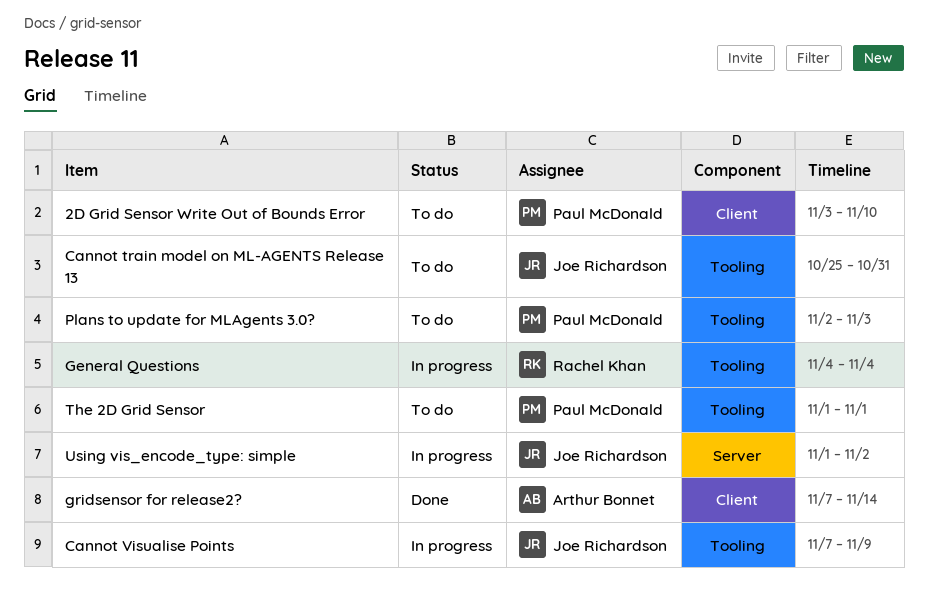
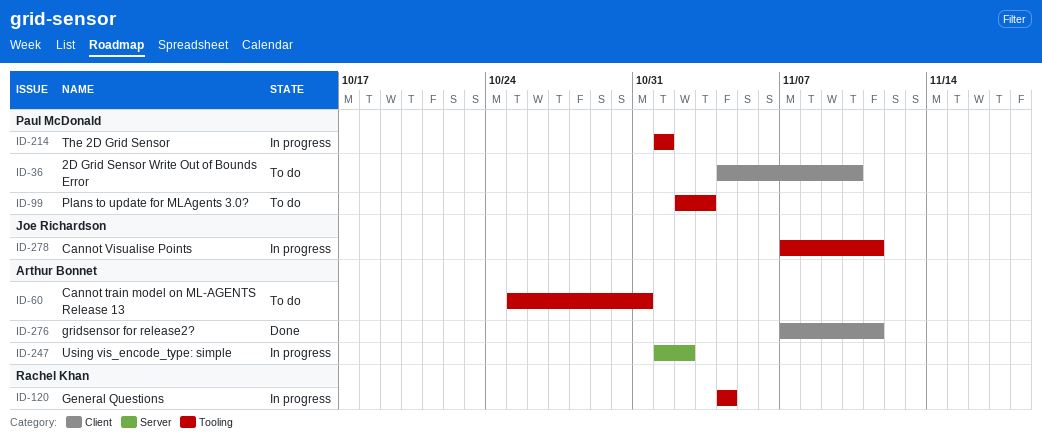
2D Grid Sensor Write Out of Bounds Error, start: Nov 3 -> Nov 4
Cannot train model on ML-AGENTS Release 13, owner: Joe Richardson -> Arthur Bonnet
Cannot Visualise Points, due: Nov 9 -> Nov 11
gridsensor for release2?, due: Nov 14 -> Nov 11
The 2D Grid Sensor, status: To do -> In progress
Using vis_encode_type: simple, owner: Joe Richardson -> Arthur Bonnet

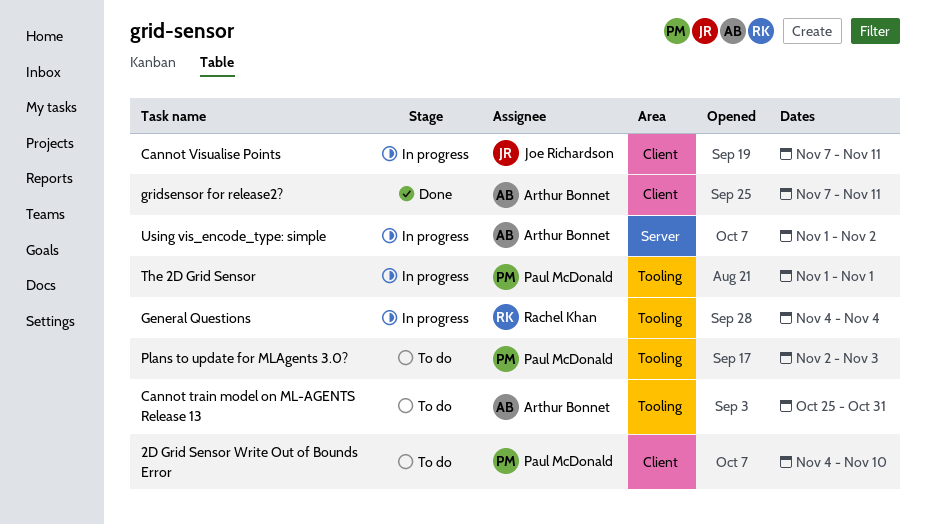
Cannot Visualise Points, label: Tooling -> Client

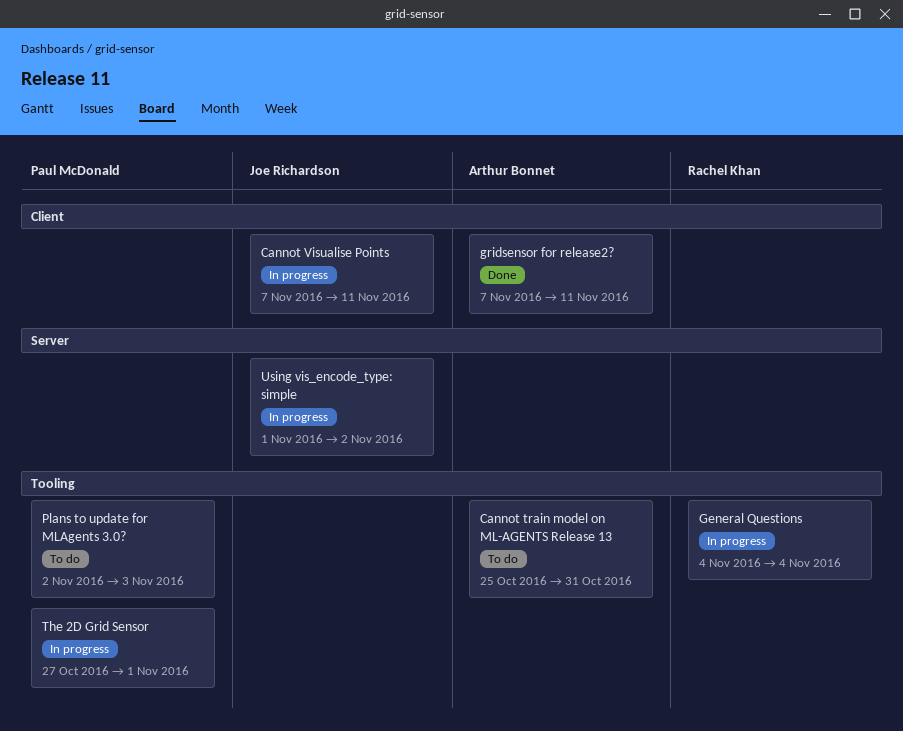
2D Grid Sensor Write Out of Bounds Error: present -> none
The 2D Grid Sensor, start: Nov 1 -> Oct 27
Using vis_encode_type: simple, owner: Arthur Bonnet -> Joe Richardson

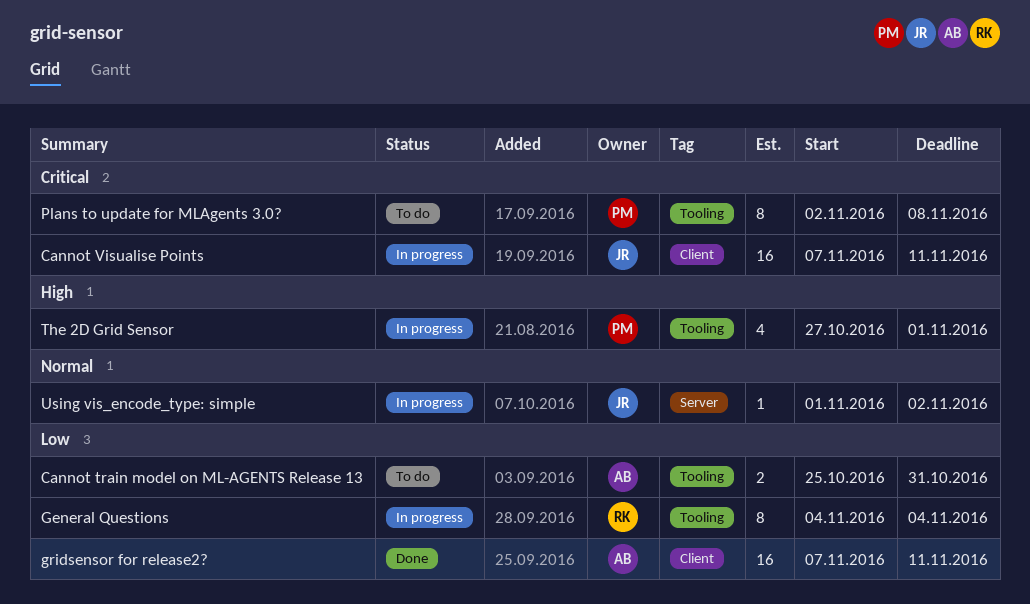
Plans to update for MLAgents 3.0?, due: Nov 3 -> Nov 8

